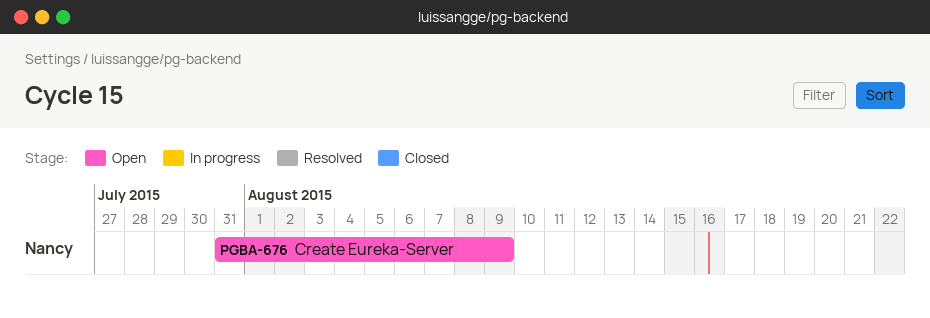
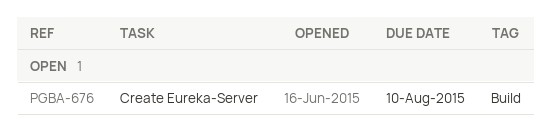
PGBA-676, due: Aug 9 -> Aug 10

